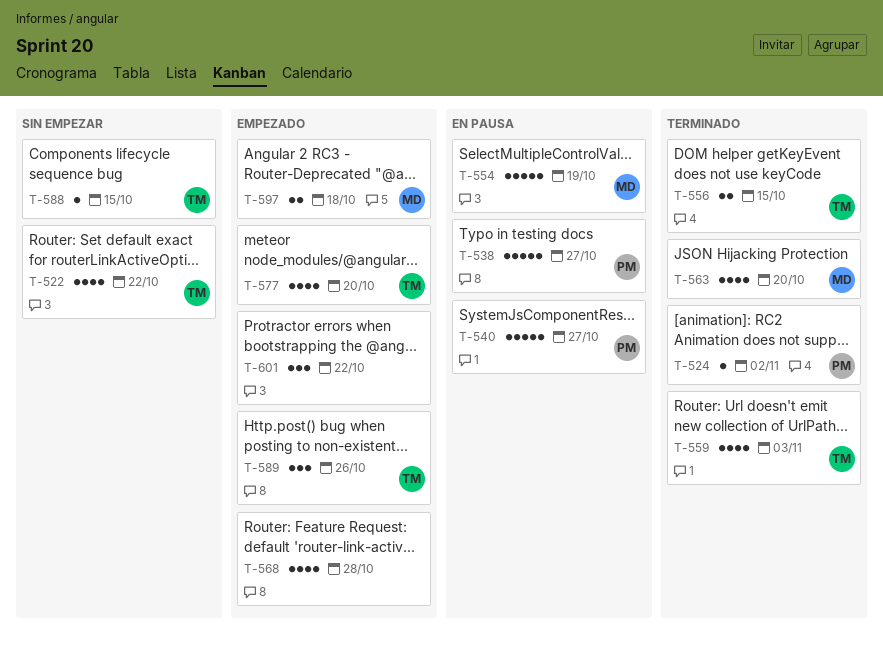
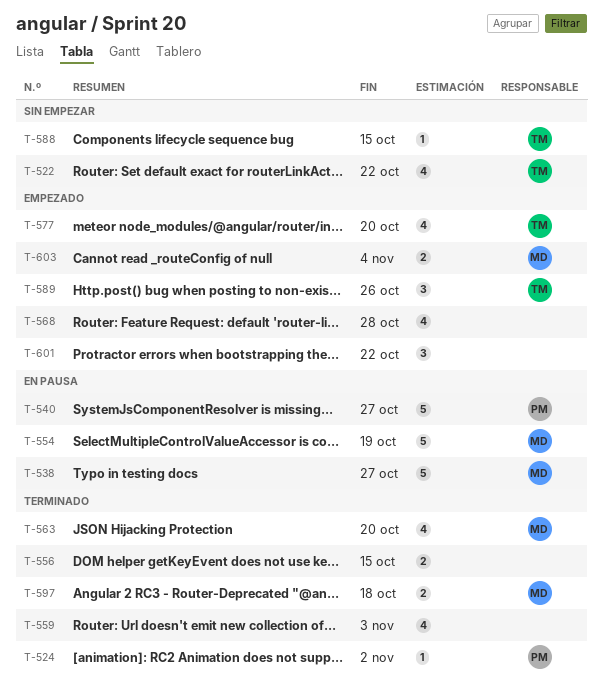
T-538, owner: PM -> MD
T-556, owner: TM -> none
T-559, owner: TM -> none
T-597, status: Empezado -> Terminado
T-603: none -> present

